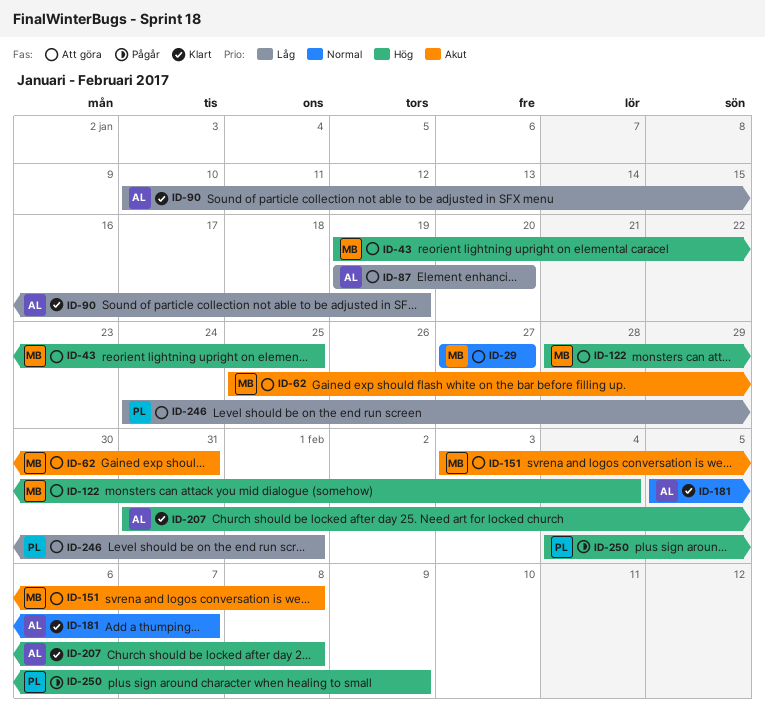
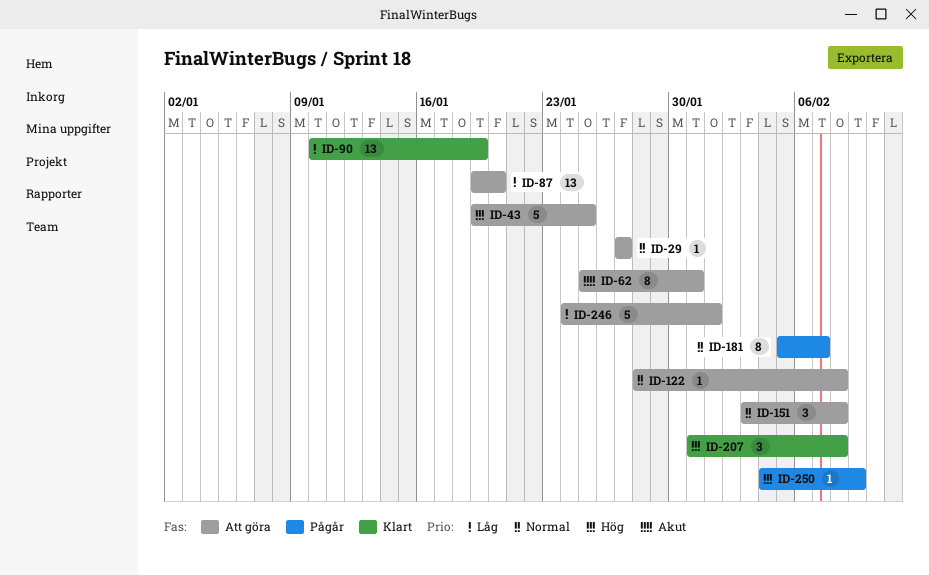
ID-122, priority: Hög -> Normal
ID-122, due: Feb 4 -> Feb 8
ID-151, priority: Akut -> Normal
ID-181, status: Klart -> Pågår

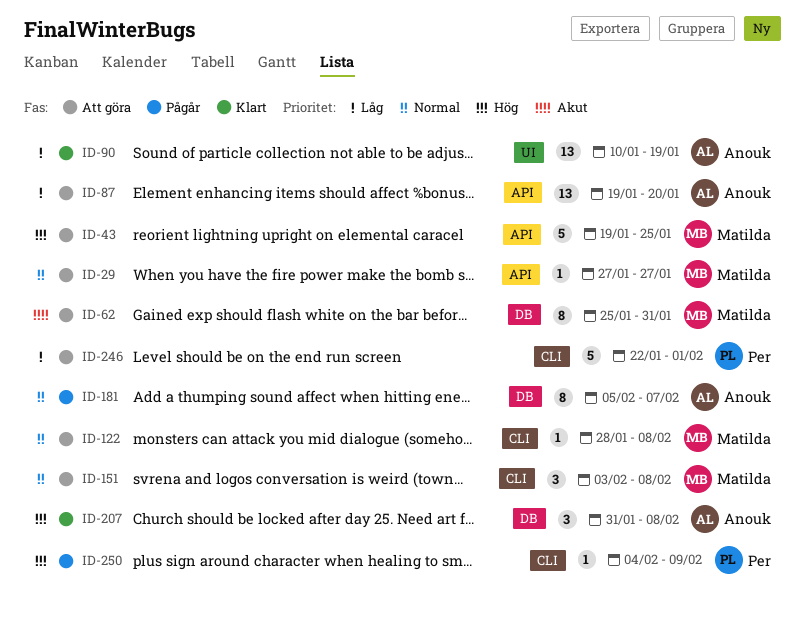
ID-246, start: Jan 24 -> Jan 22

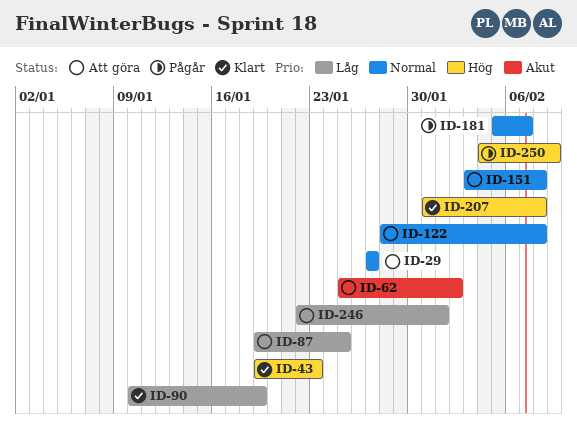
ID-43, status: Att göra -> Klart
ID-43, due: Jan 25 -> Jan 23
ID-62, due: Jan 31 -> Feb 2
ID-87, due: Jan 20 -> Jan 25

